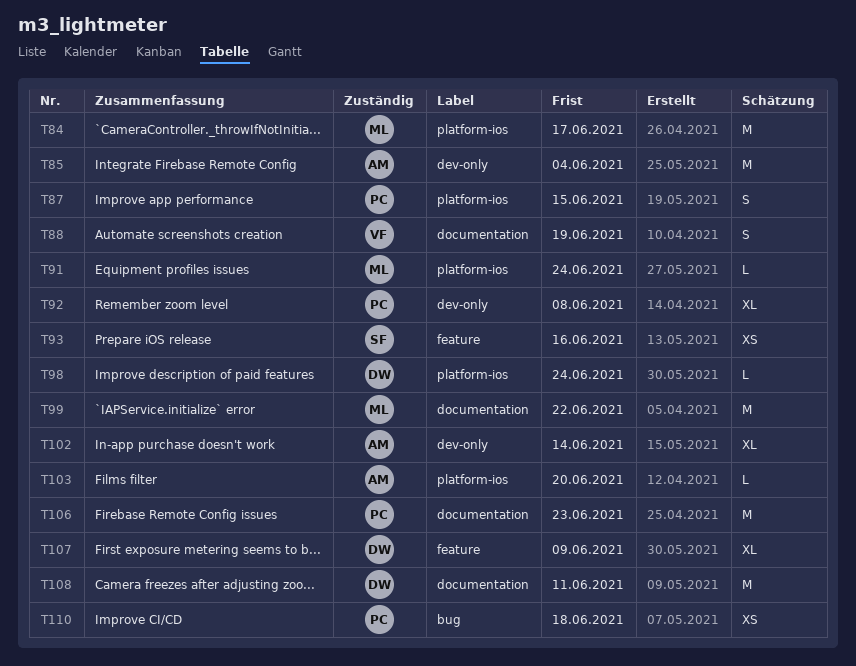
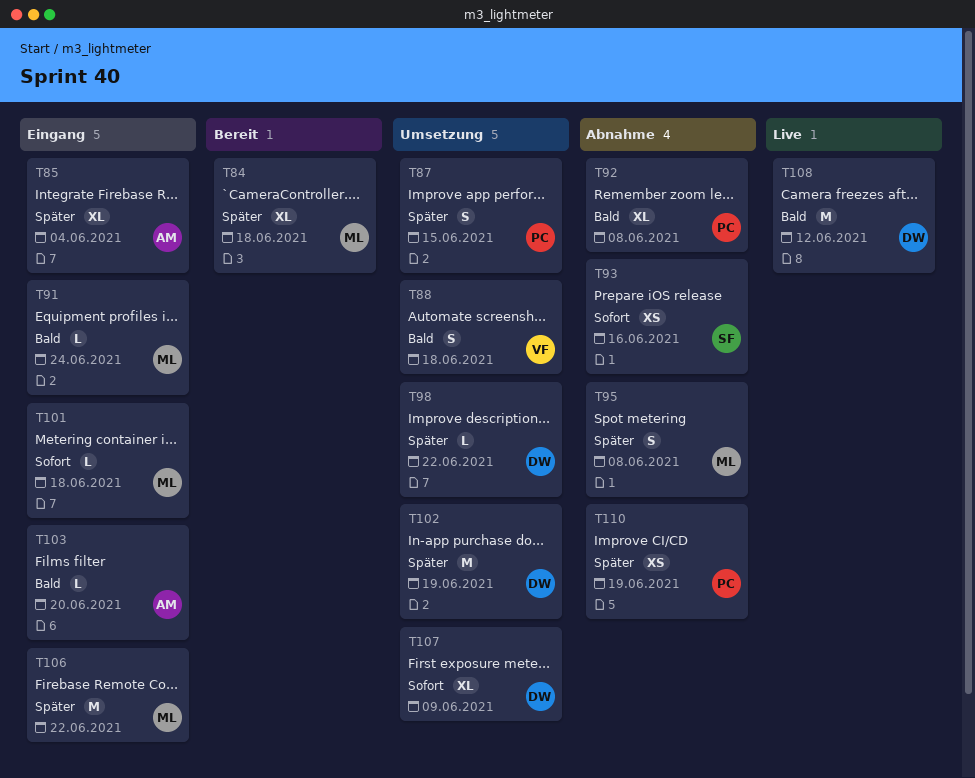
T84, estimate: M -> XL
T84, due: Jun 17 -> Jun 18
T85, estimate: M -> XL
T88, due: Jun 19 -> Jun 18
T95: none -> present
T98, due: Jun 24 -> Jun 22
T99: present -> none
T101: none -> present
T102, owner: AM -> DW
T102, estimate: XL -> M
T102, due: Jun 14 -> Jun 19
T106, owner: PC -> ML
T106, due: Jun 23 -> Jun 22
T108, due: Jun 11 -> Jun 12
T110, due: Jun 18 -> Jun 19

